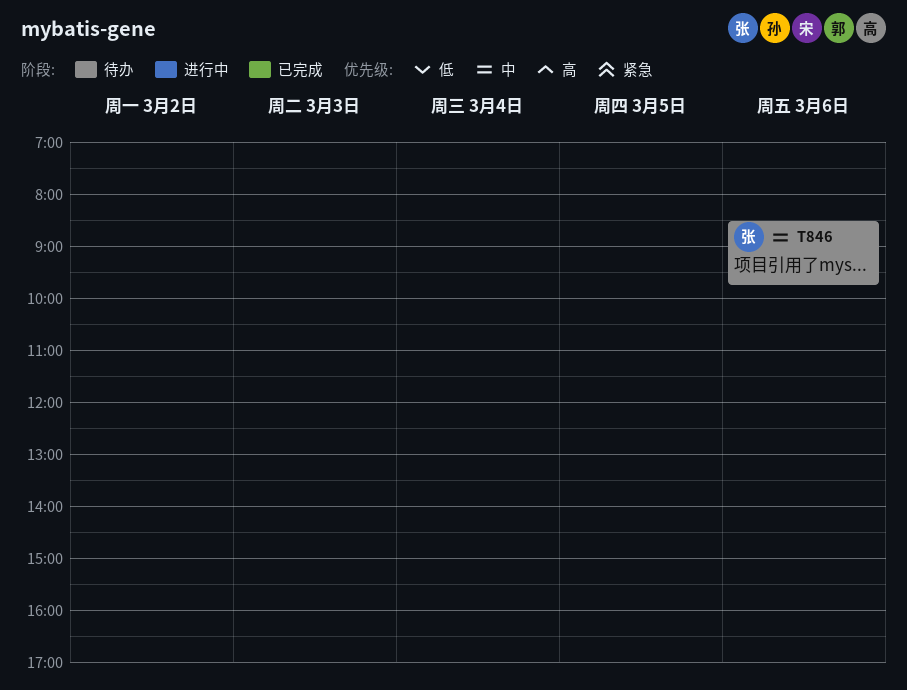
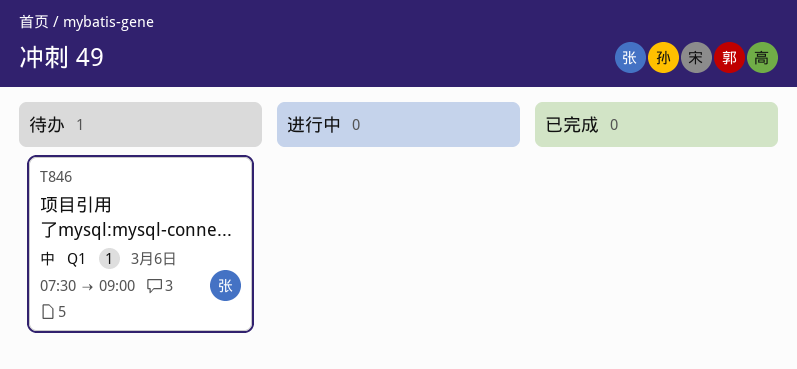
T846, begins: 08:30 -> 07:30
T846, ends: 09:45 -> 09:00

